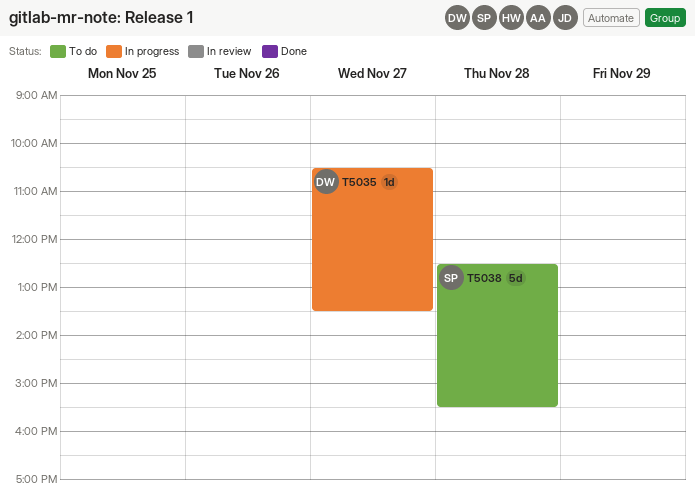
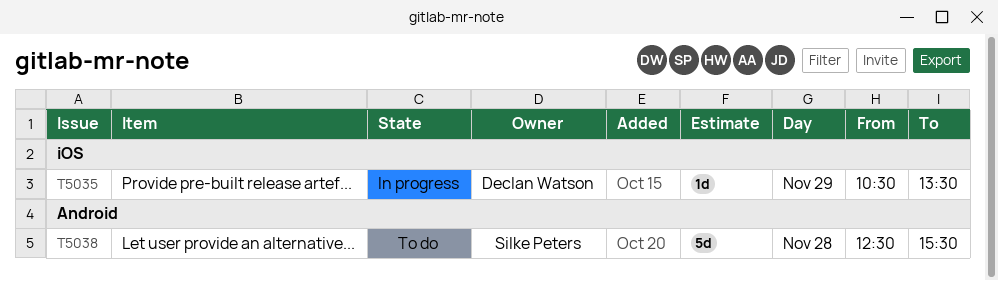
T5035, day: Nov 27 -> Nov 29

